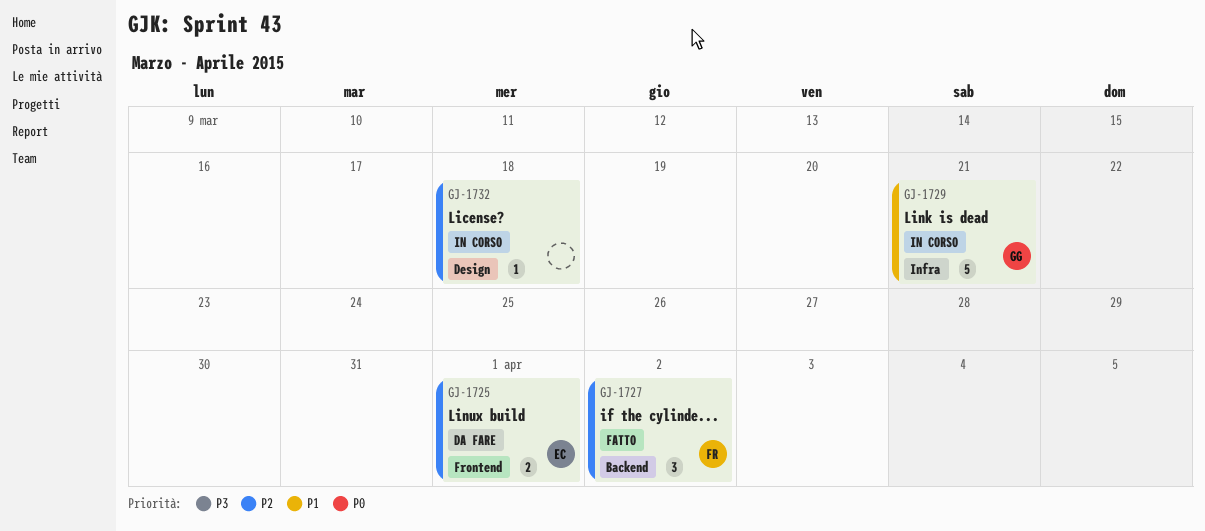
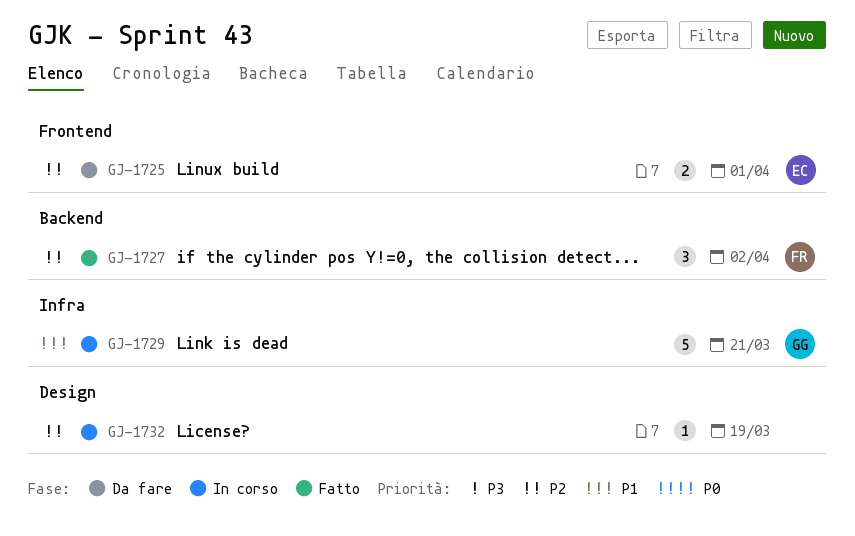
GJ-1732, due: Mar 18 -> Mar 19

